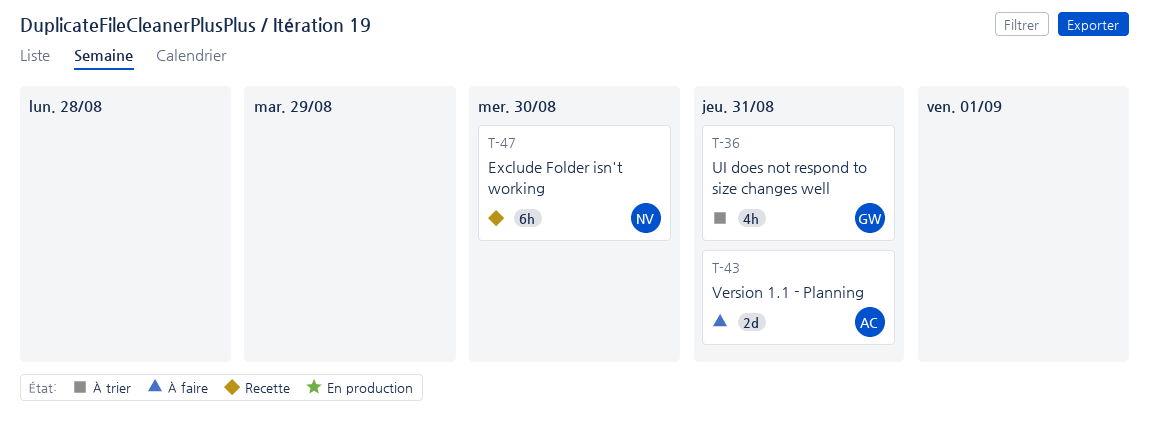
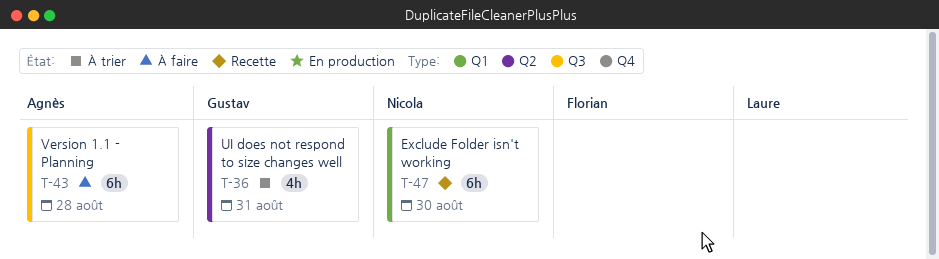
T-43, estimate: 2d -> 6h
T-43, due: Aug 31 -> Aug 28

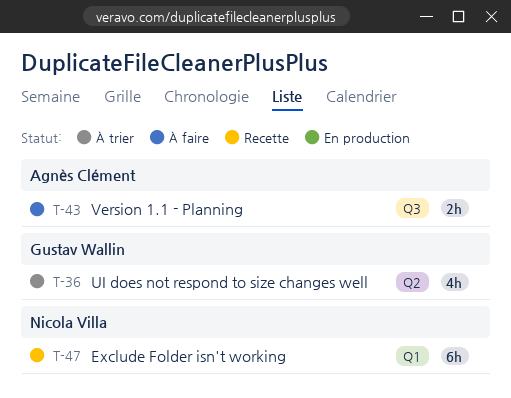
T-43, estimate: 6h -> 2h

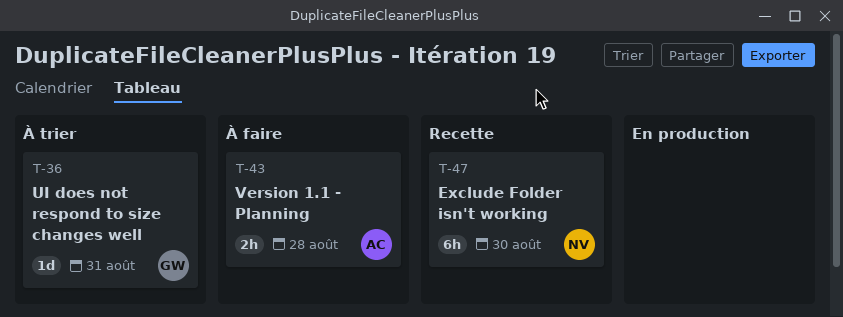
T-36, estimate: 4h -> 1d

